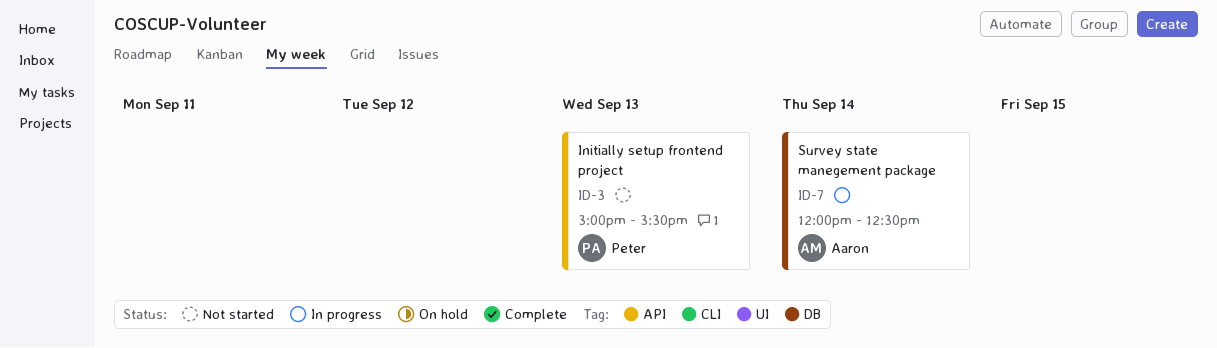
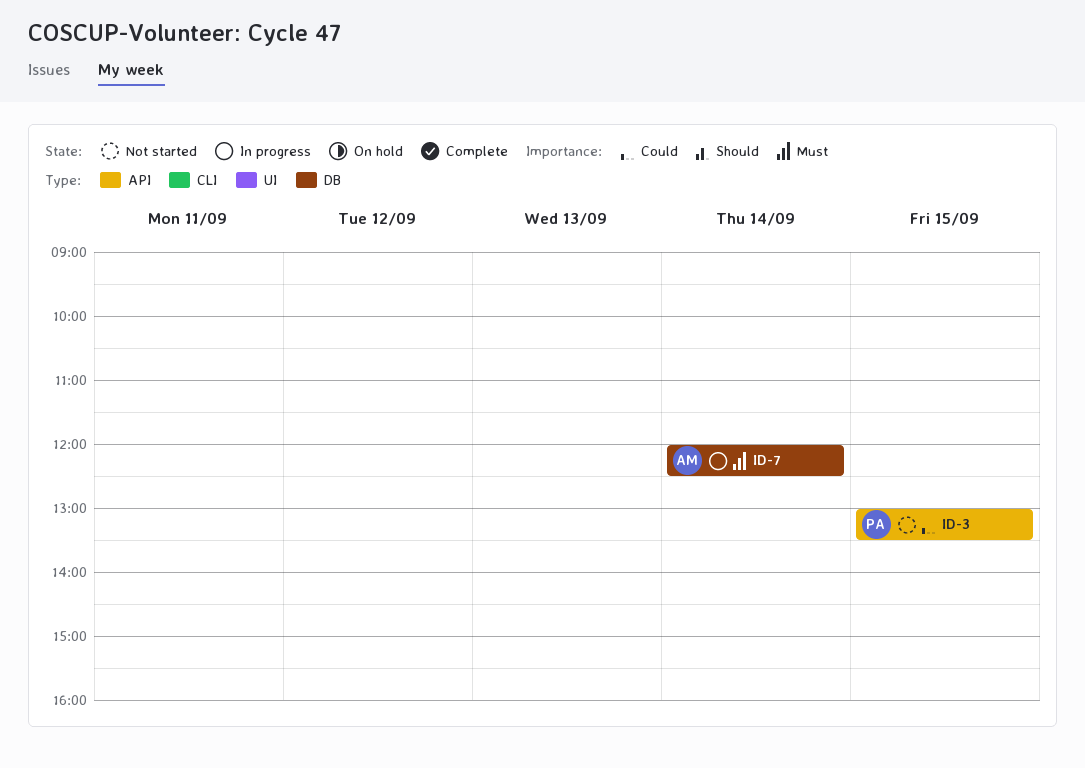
ID-3, day: Sep 13 -> Sep 15
ID-3, begins: 15:00 -> 13:00
ID-3, ends: 15:30 -> 13:30

